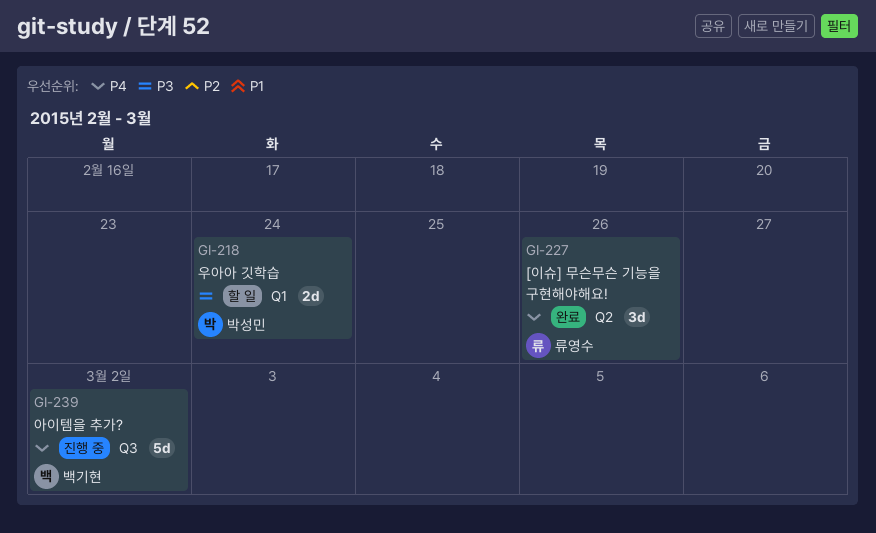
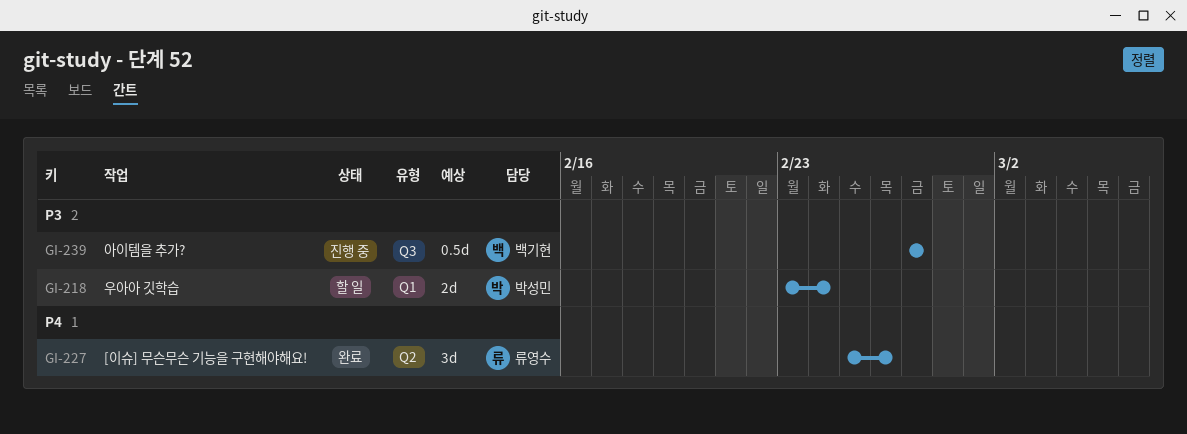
GI-239, priority: P4 -> P3
GI-239, estimate: 5d -> 0.5d
GI-239, due: Mar 2 -> Feb 27

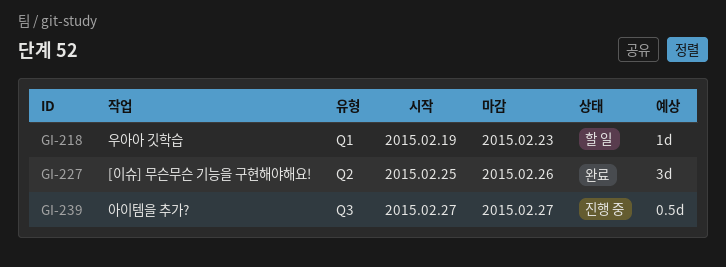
GI-218, estimate: 2d -> 1d
GI-218, start: Feb 23 -> Feb 19
GI-218, due: Feb 24 -> Feb 23

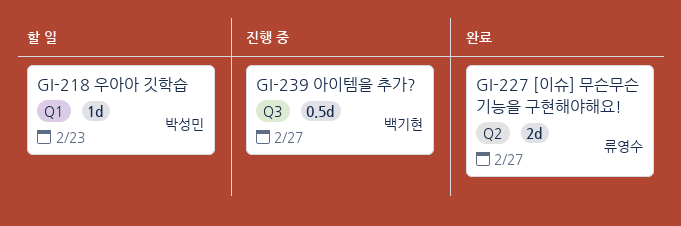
GI-227, estimate: 3d -> 2d
GI-227, due: Feb 26 -> Feb 27

